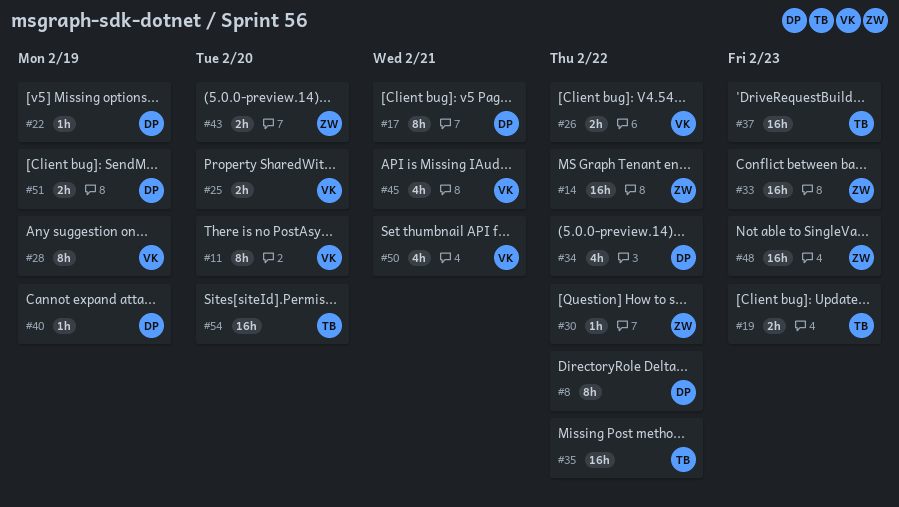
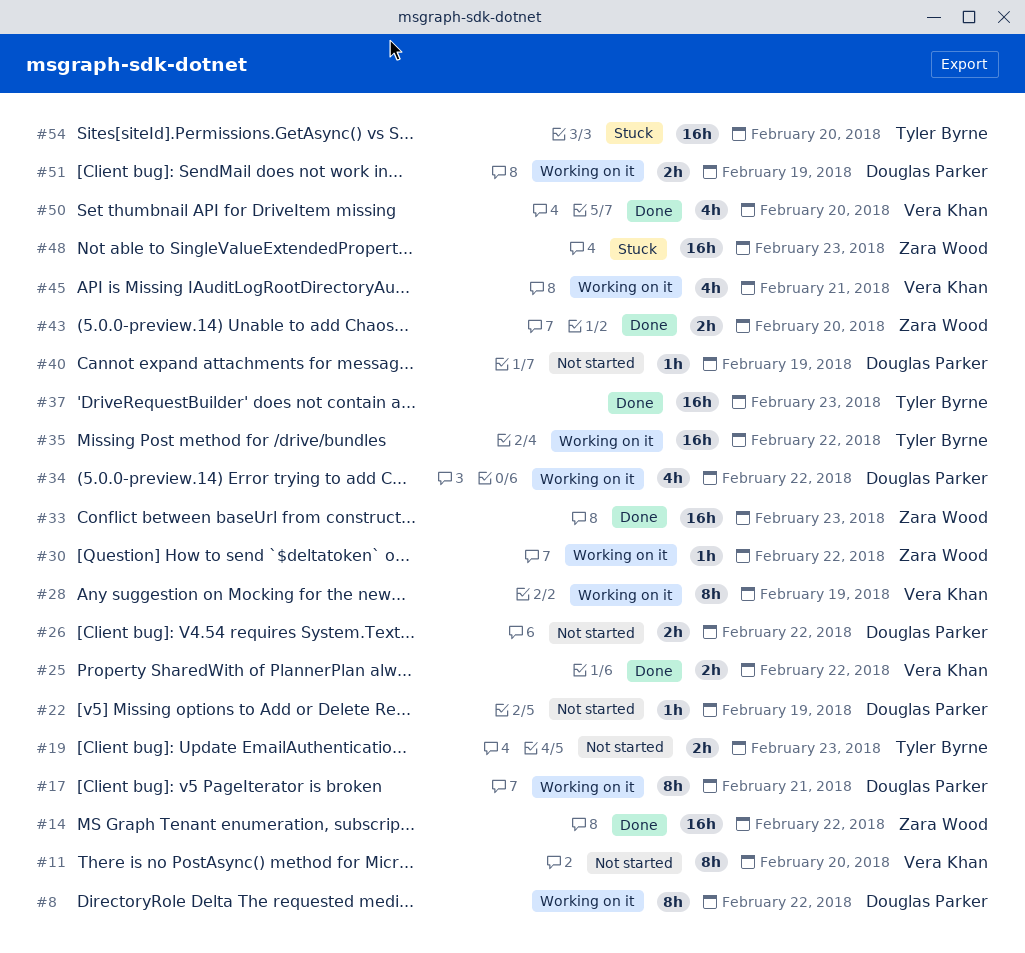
#25, due: Feb 20 -> Feb 22
#26, owner: Vera Khan -> Douglas Parker
#50, due: Feb 21 -> Feb 20

